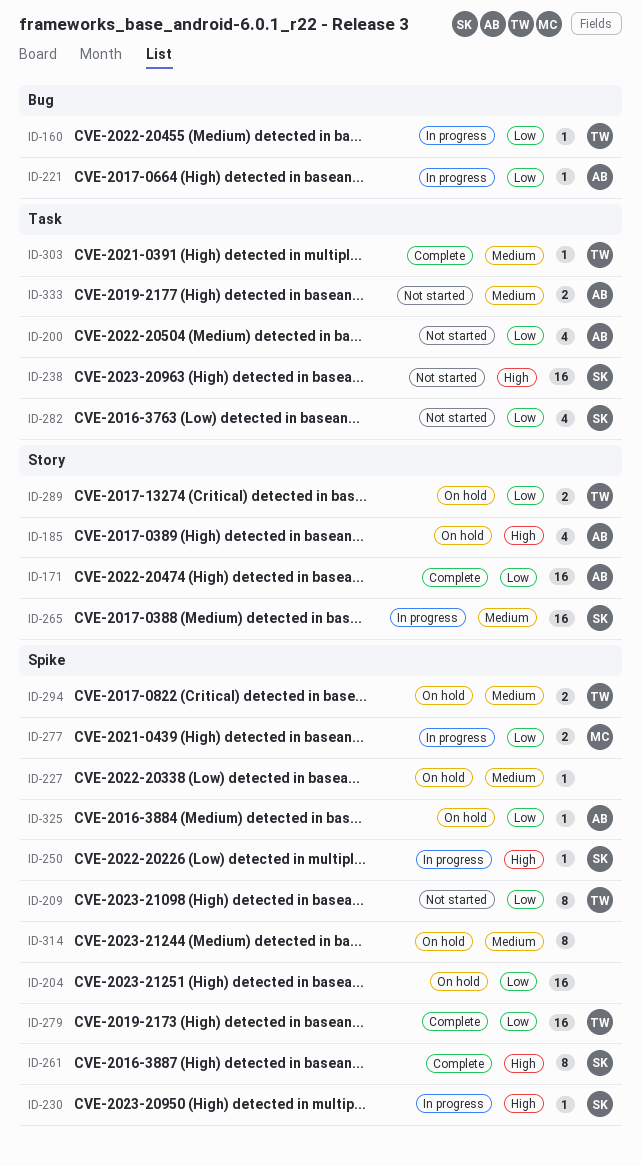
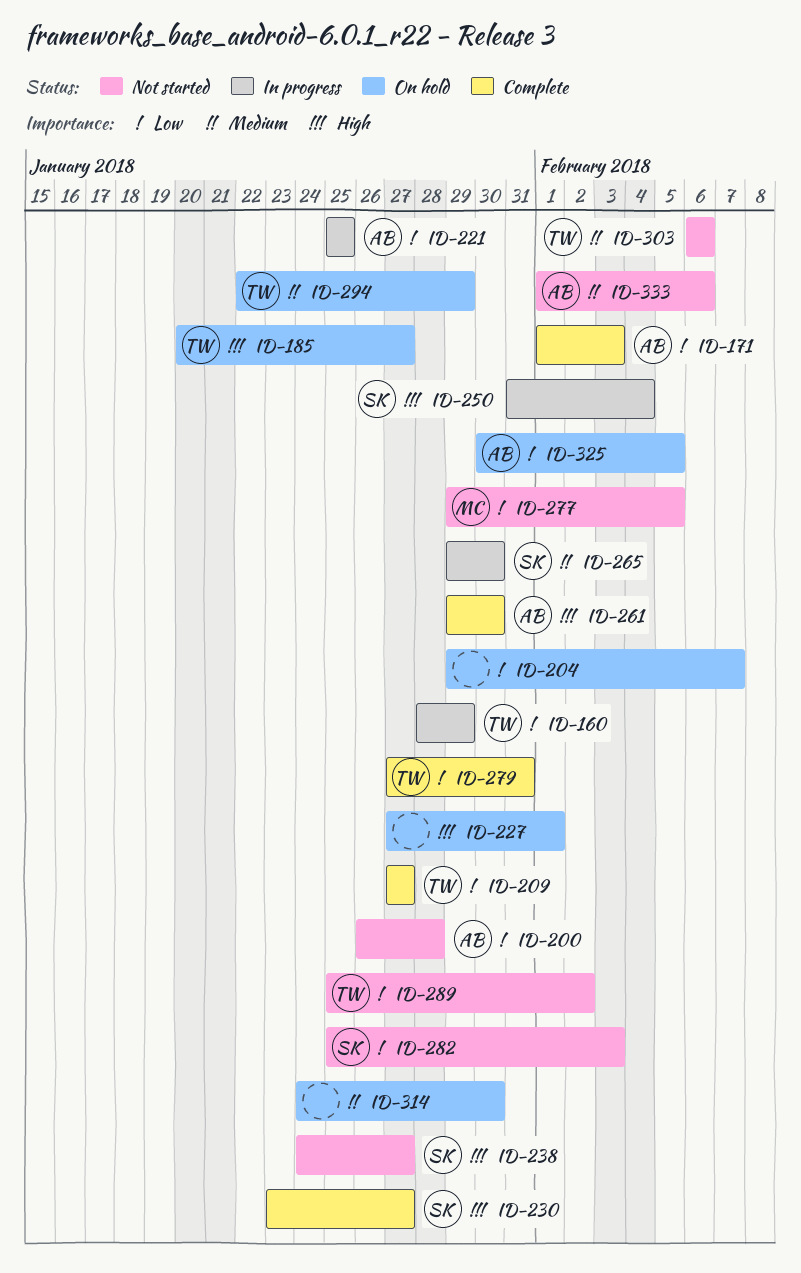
ID-185, owner: AB -> TW
ID-209, status: Not started -> Complete
ID-227, priority: Medium -> High
ID-230, status: In progress -> Complete
ID-261, owner: SK -> AB
ID-277, status: In progress -> Not started
ID-289, status: On hold -> Not started
ID-303, status: Complete -> Not started

